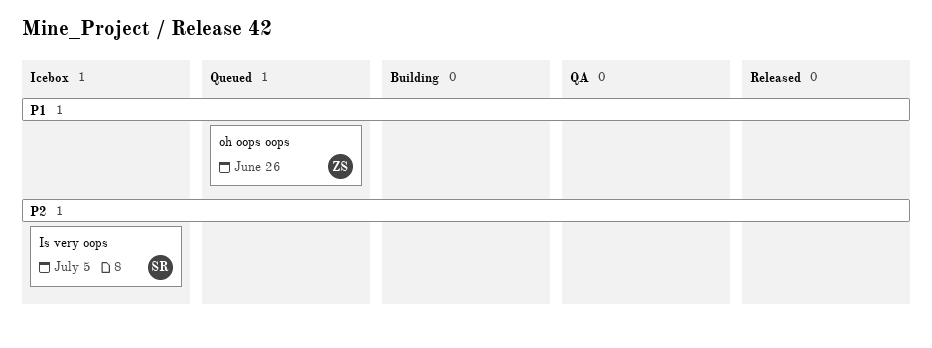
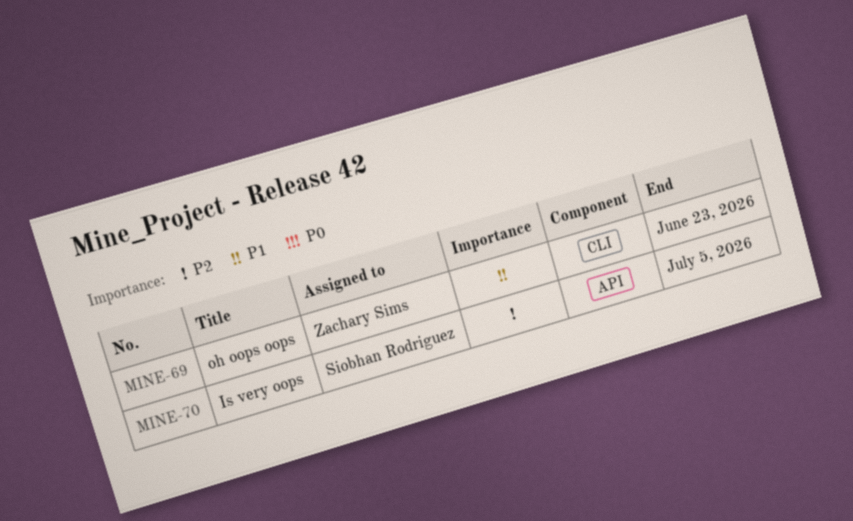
oh oops oops, due: Jun 26 -> Jun 23

